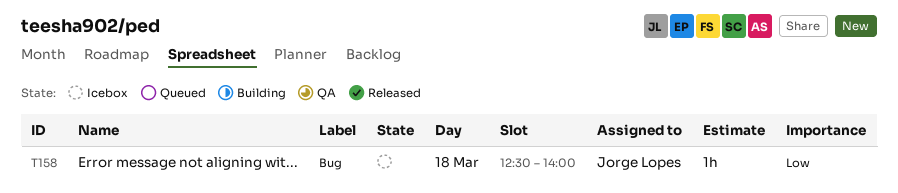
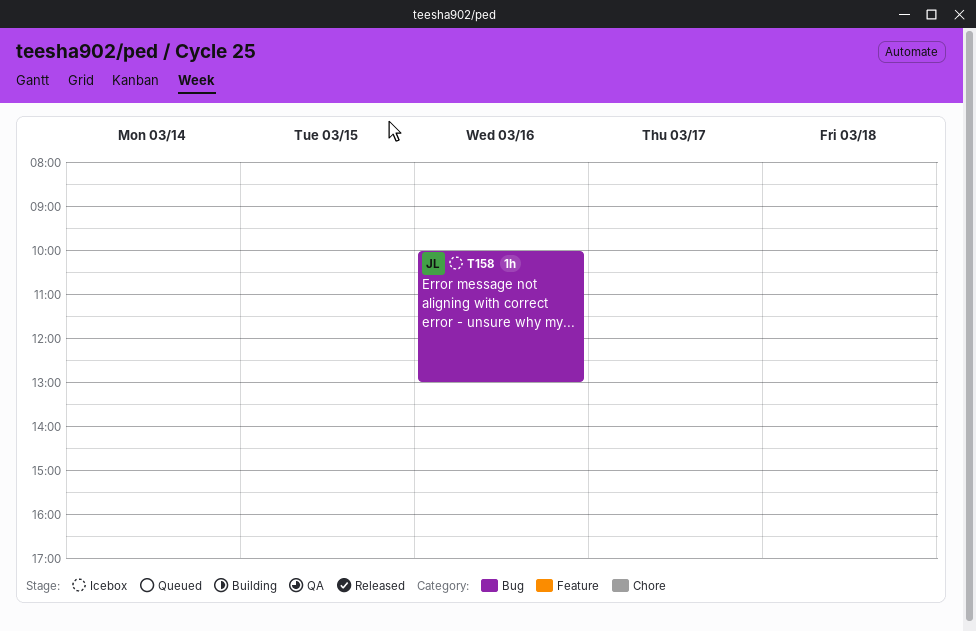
T158, day: Mar 18 -> Mar 16
T158, begins: 12:30 -> 10:00
T158, ends: 14:00 -> 13:00

